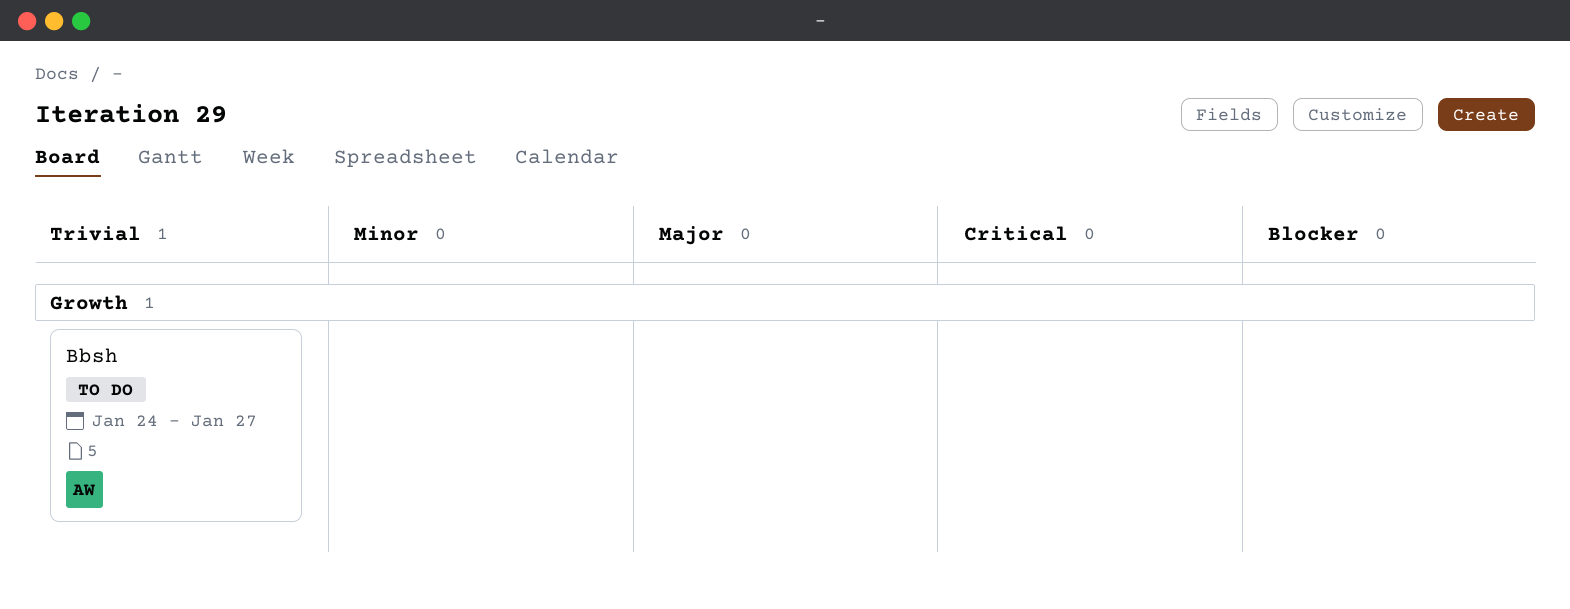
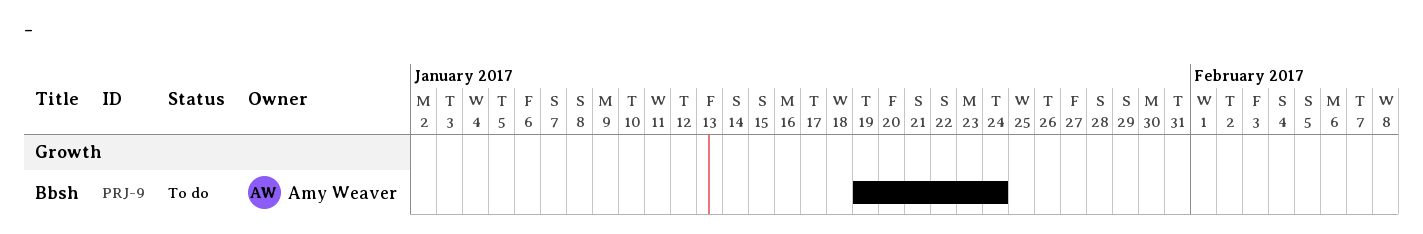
Bbsh, start: Jan 24 -> Jan 19
Bbsh, due: Jan 27 -> Jan 24

